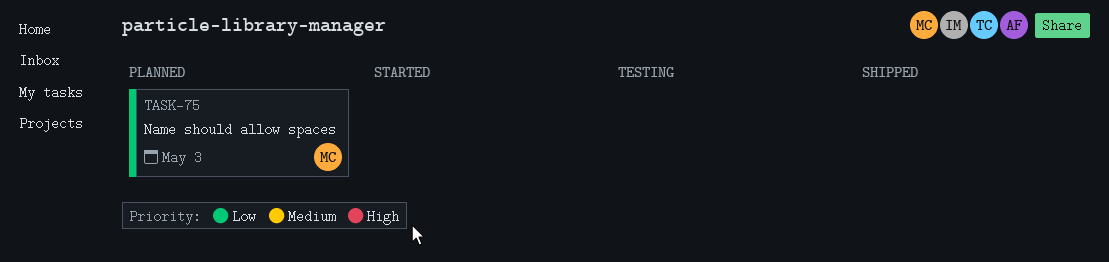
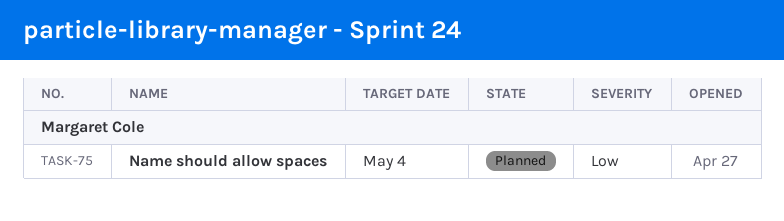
TASK-75, due: May 3 -> May 4

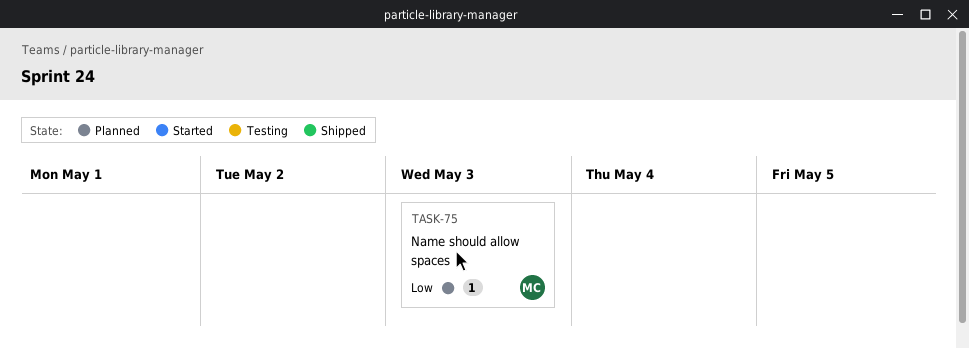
TASK-75, due: May 4 -> May 3

